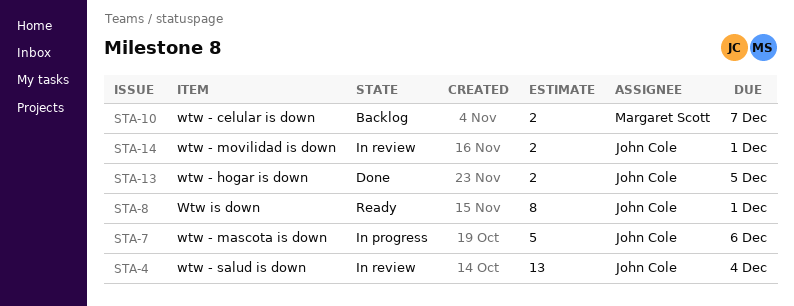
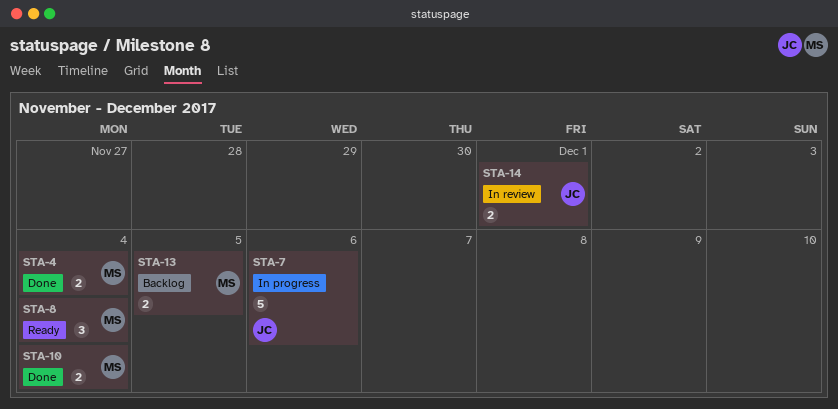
STA-4, status: In review -> Done
STA-4, owner: John Cole -> Margaret Scott
STA-4, estimate: 13 -> 2
STA-8, owner: John Cole -> Margaret Scott
STA-8, estimate: 8 -> 3
STA-8, due: Dec 1 -> Dec 4
STA-10, status: Backlog -> Done
STA-10, due: Dec 7 -> Dec 4
STA-13, status: Done -> Backlog
STA-13, owner: John Cole -> Margaret Scott

